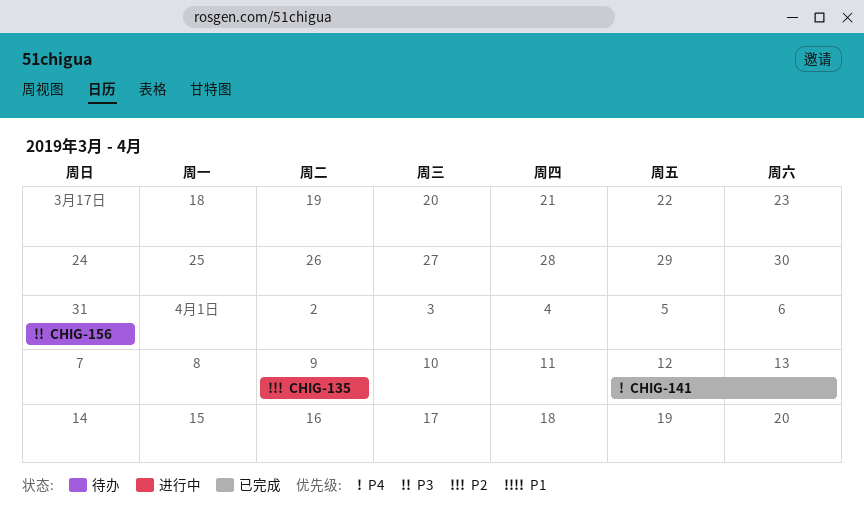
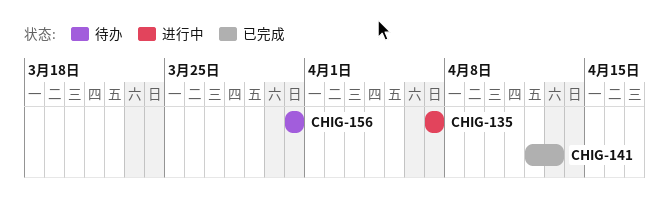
CHIG-135, start: Apr 9 -> Apr 7
CHIG-135, due: Apr 9 -> Apr 7

